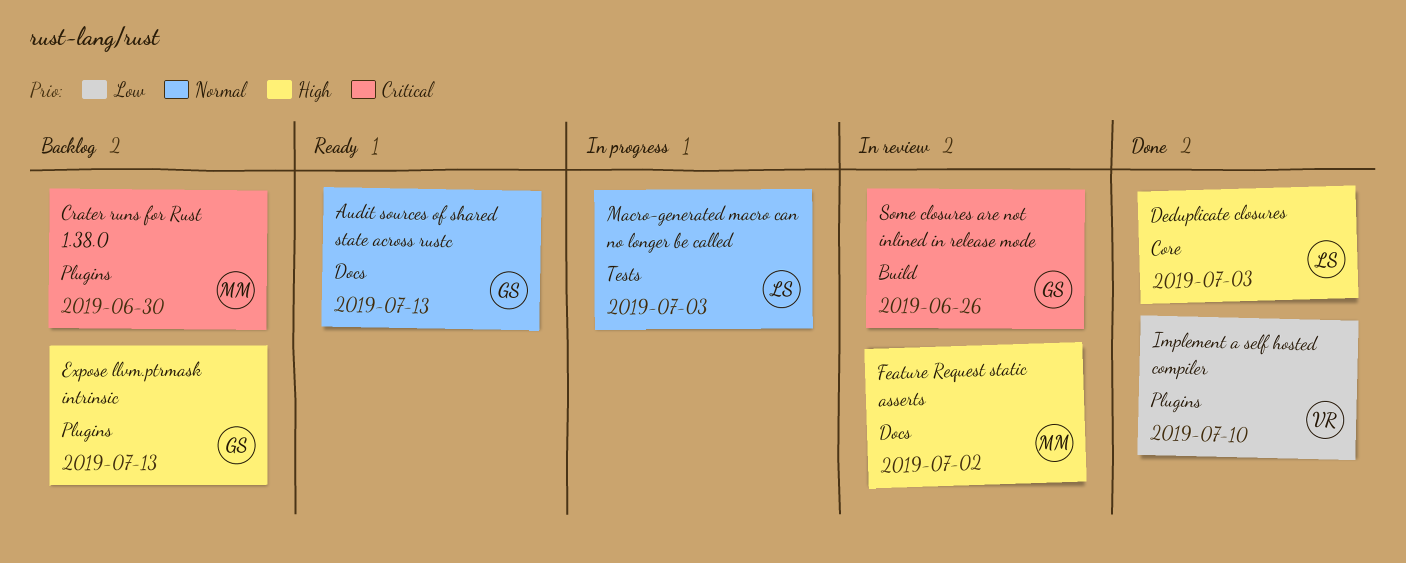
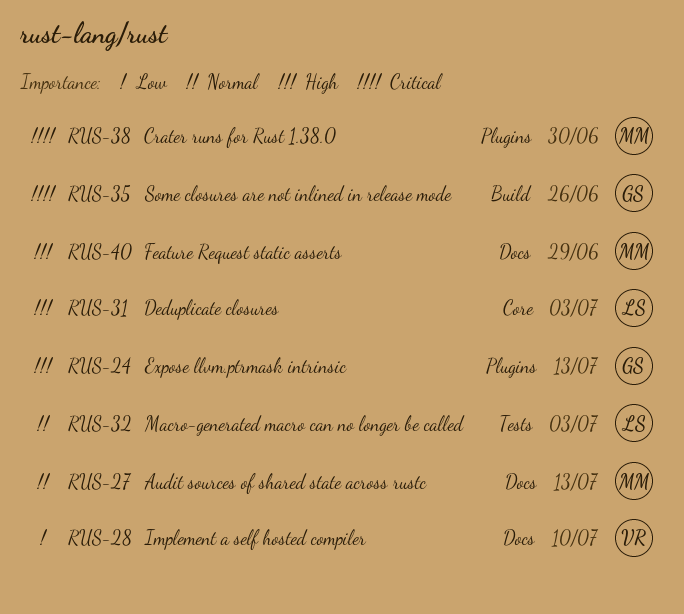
Audit sources of shared state across rustc, owner: GS -> MM
Feature Request static asserts, due: Jul 2 -> Jun 29
Implement a self hosted compiler, label: Plugins -> Docs

